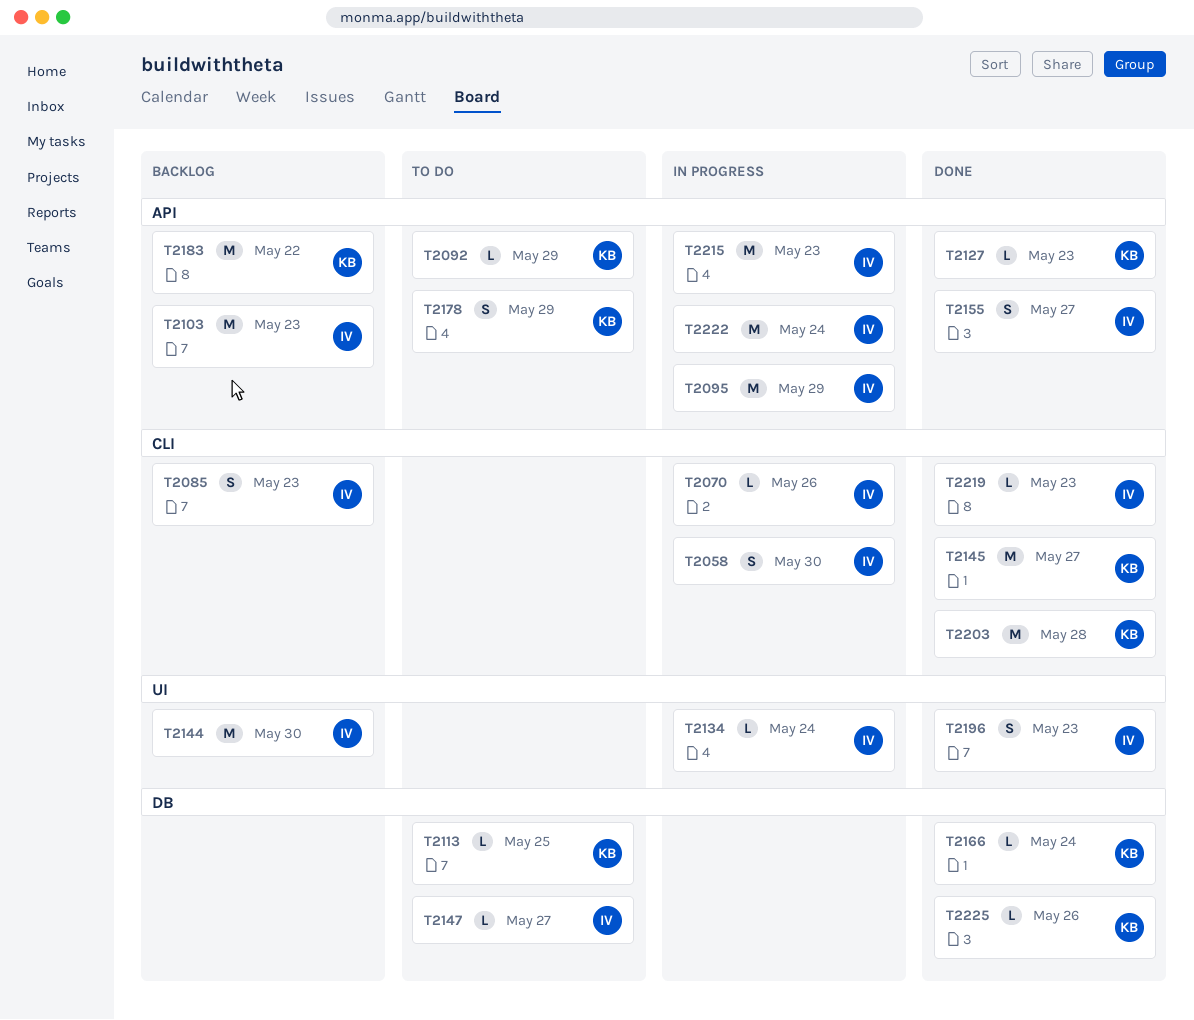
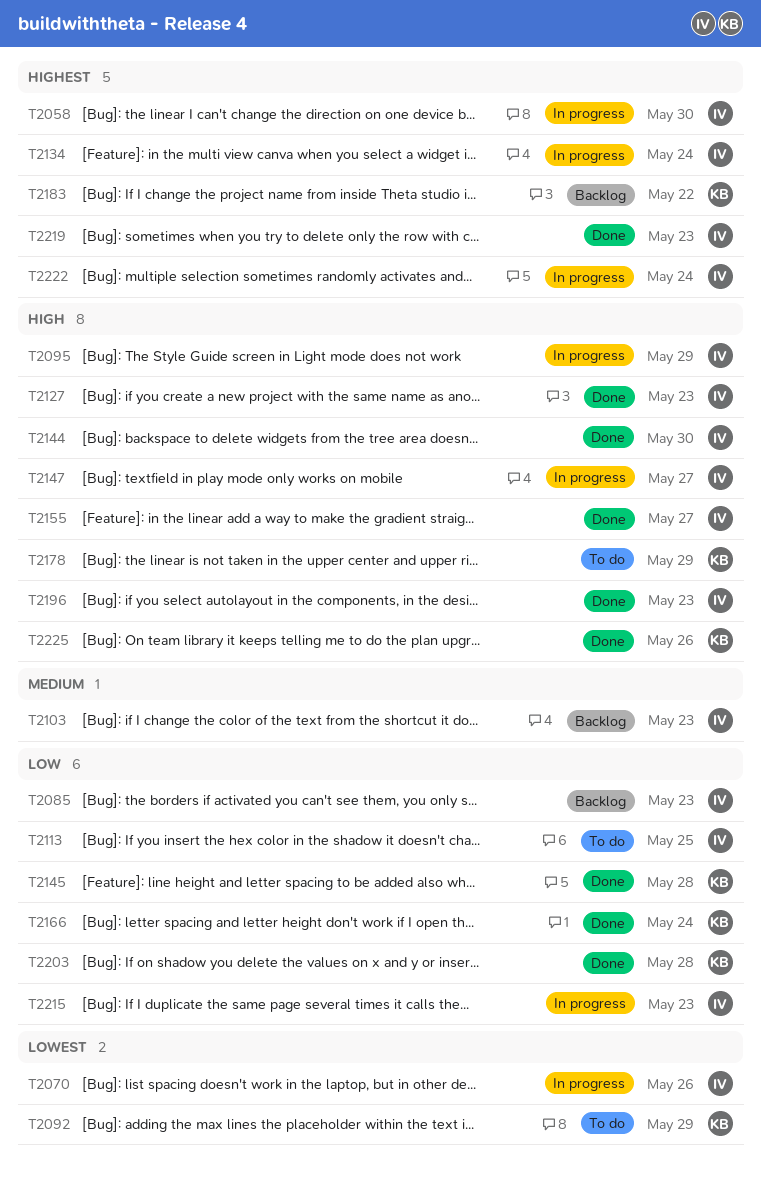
T2113, owner: KB -> IV
T2127, owner: KB -> IV
T2144, status: Backlog -> Done
T2145, due: May 27 -> May 28
T2147, status: To do -> In progress

